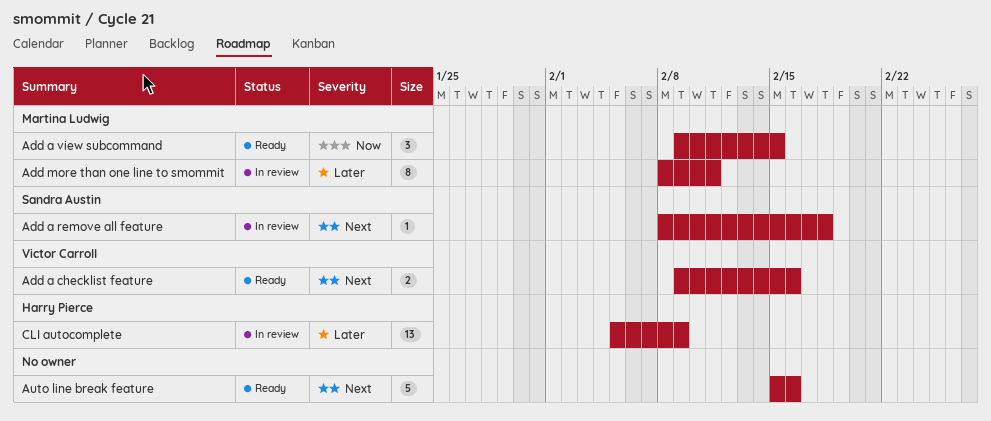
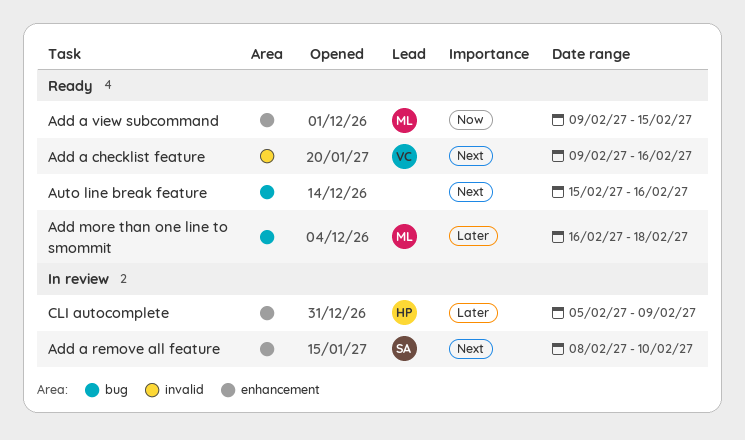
Add a remove all feature, due: Feb 18 -> Feb 10
Add more than one line to smommit, status: In review -> Ready
Add more than one line to smommit, start: Feb 8 -> Feb 16
Add more than one line to smommit, due: Feb 11 -> Feb 18

